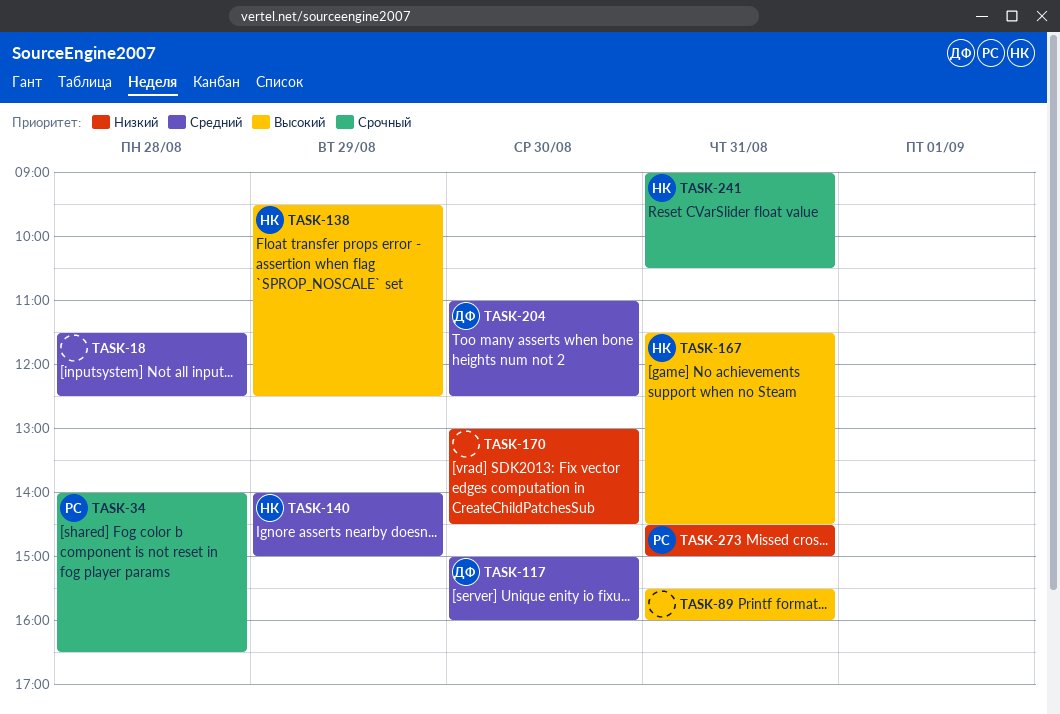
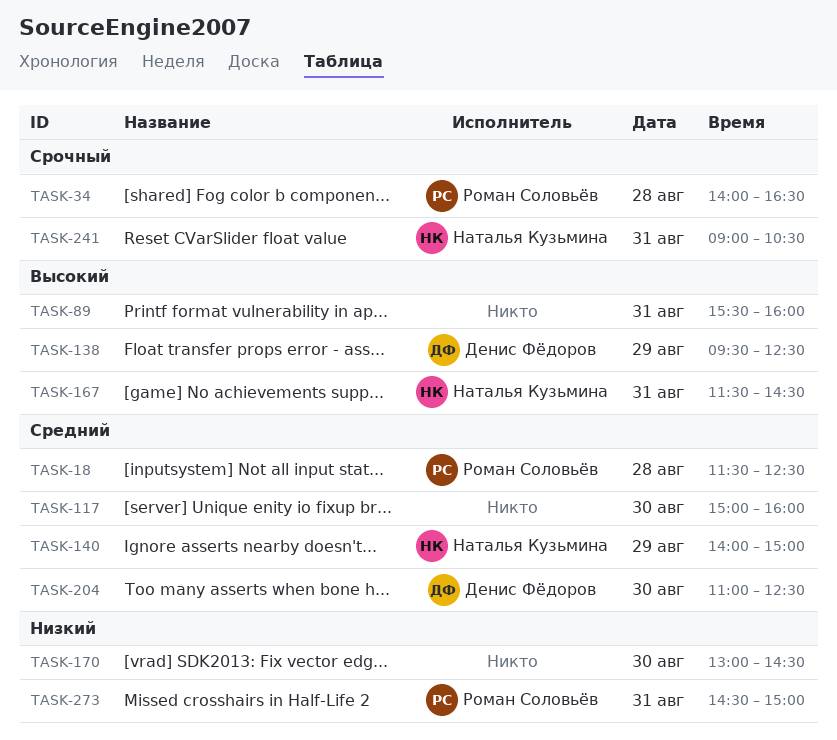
TASK-18, owner: none -> Роман Соловьёв
TASK-117, owner: Денис Фёдоров -> none
TASK-138, owner: Наталья Кузьмина -> Денис Фёдоров

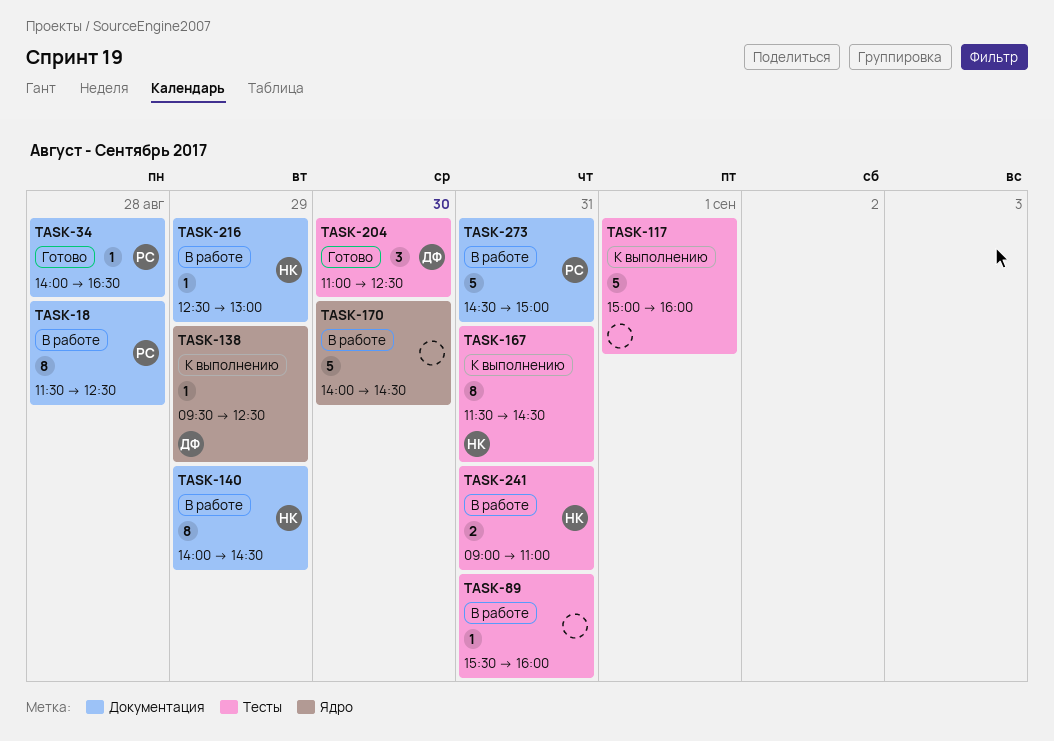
TASK-117, day: Aug 30 -> Sep 1
TASK-140, ends: 15:00 -> 14:30
TASK-170, begins: 13:00 -> 14:00
TASK-216: none -> present
TASK-241, ends: 10:30 -> 11:00

